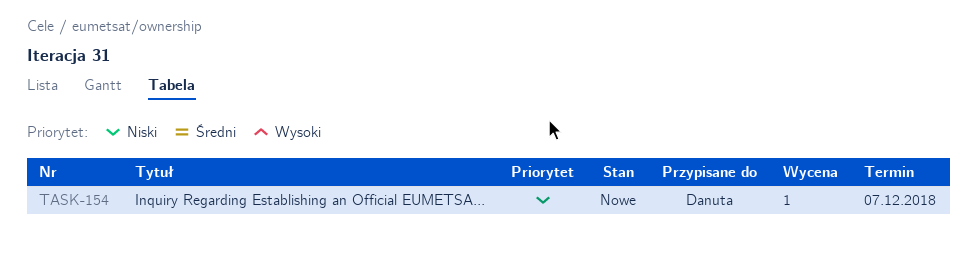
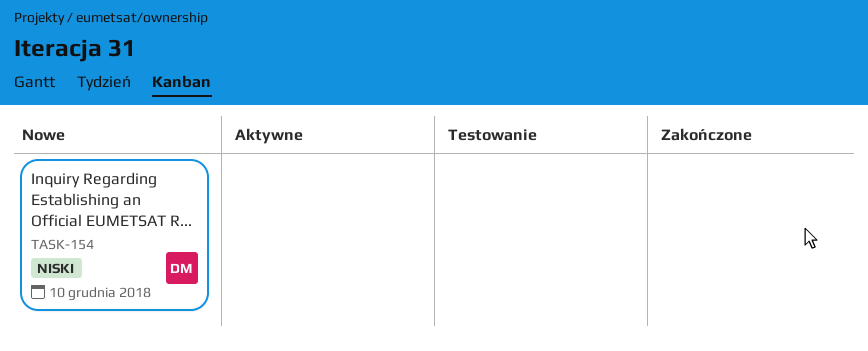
TASK-154, due: Dec 7 -> Dec 10

